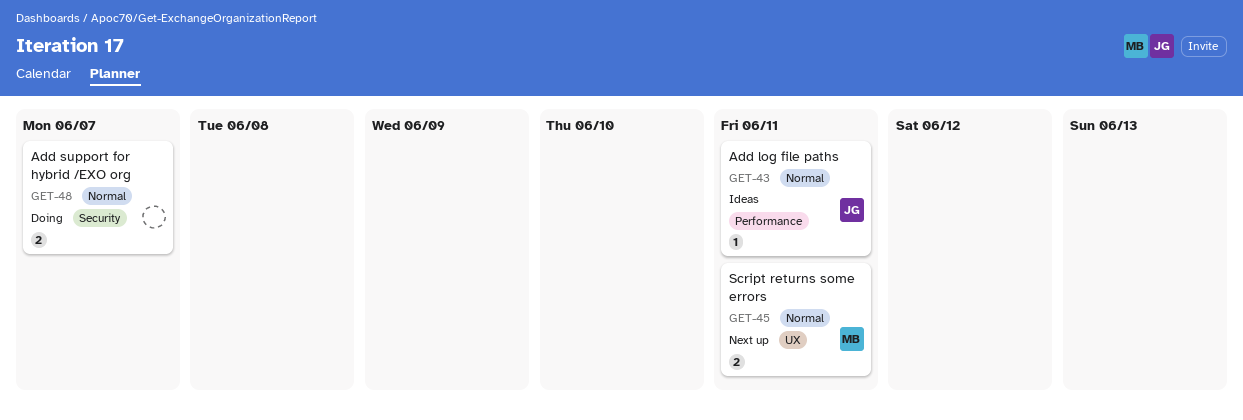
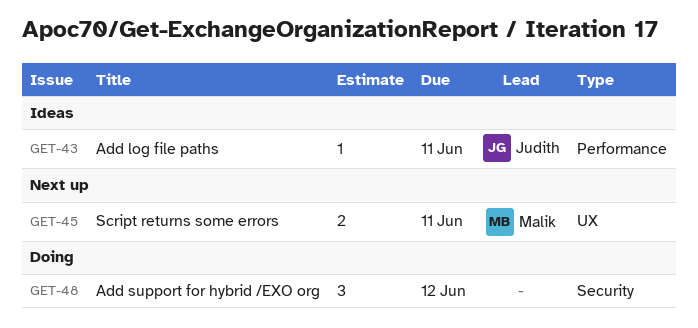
GET-48, estimate: 2 -> 3
GET-48, due: Jun 7 -> Jun 12

